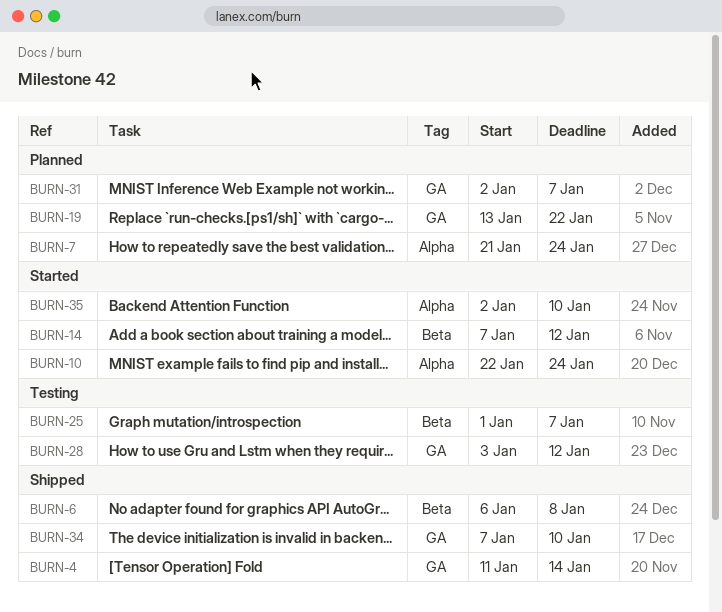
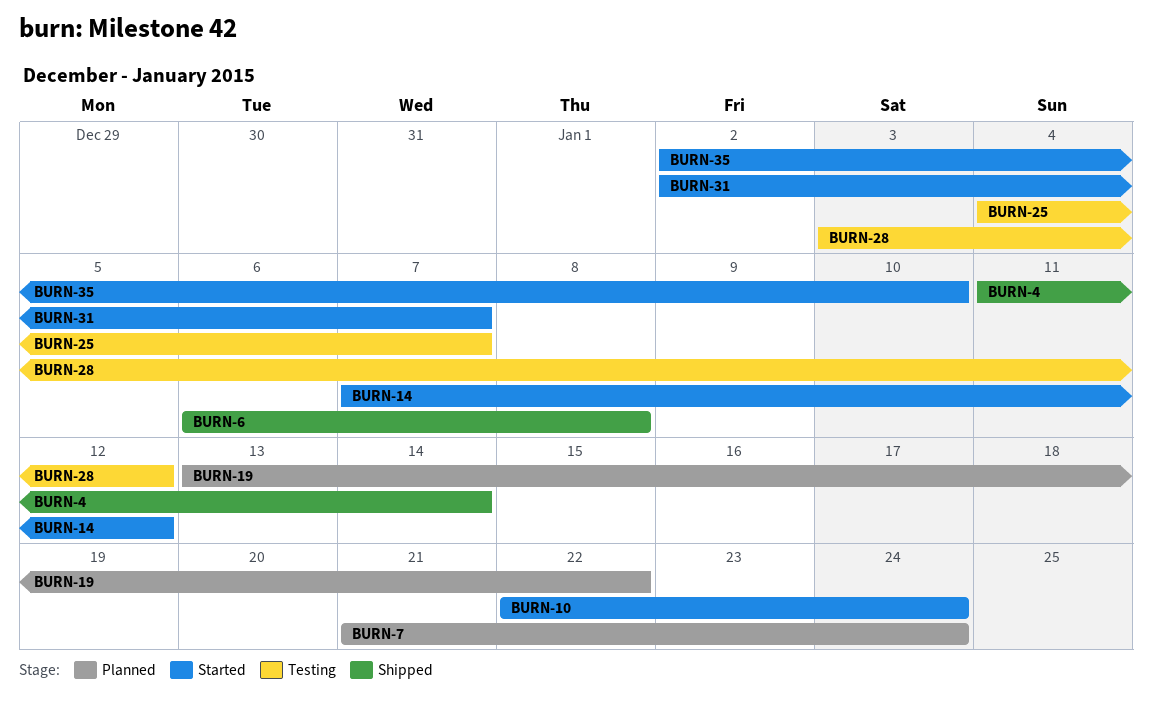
BURN-25, start: Jan 1 -> Jan 4
BURN-31, status: Planned -> Started
BURN-34: present -> none

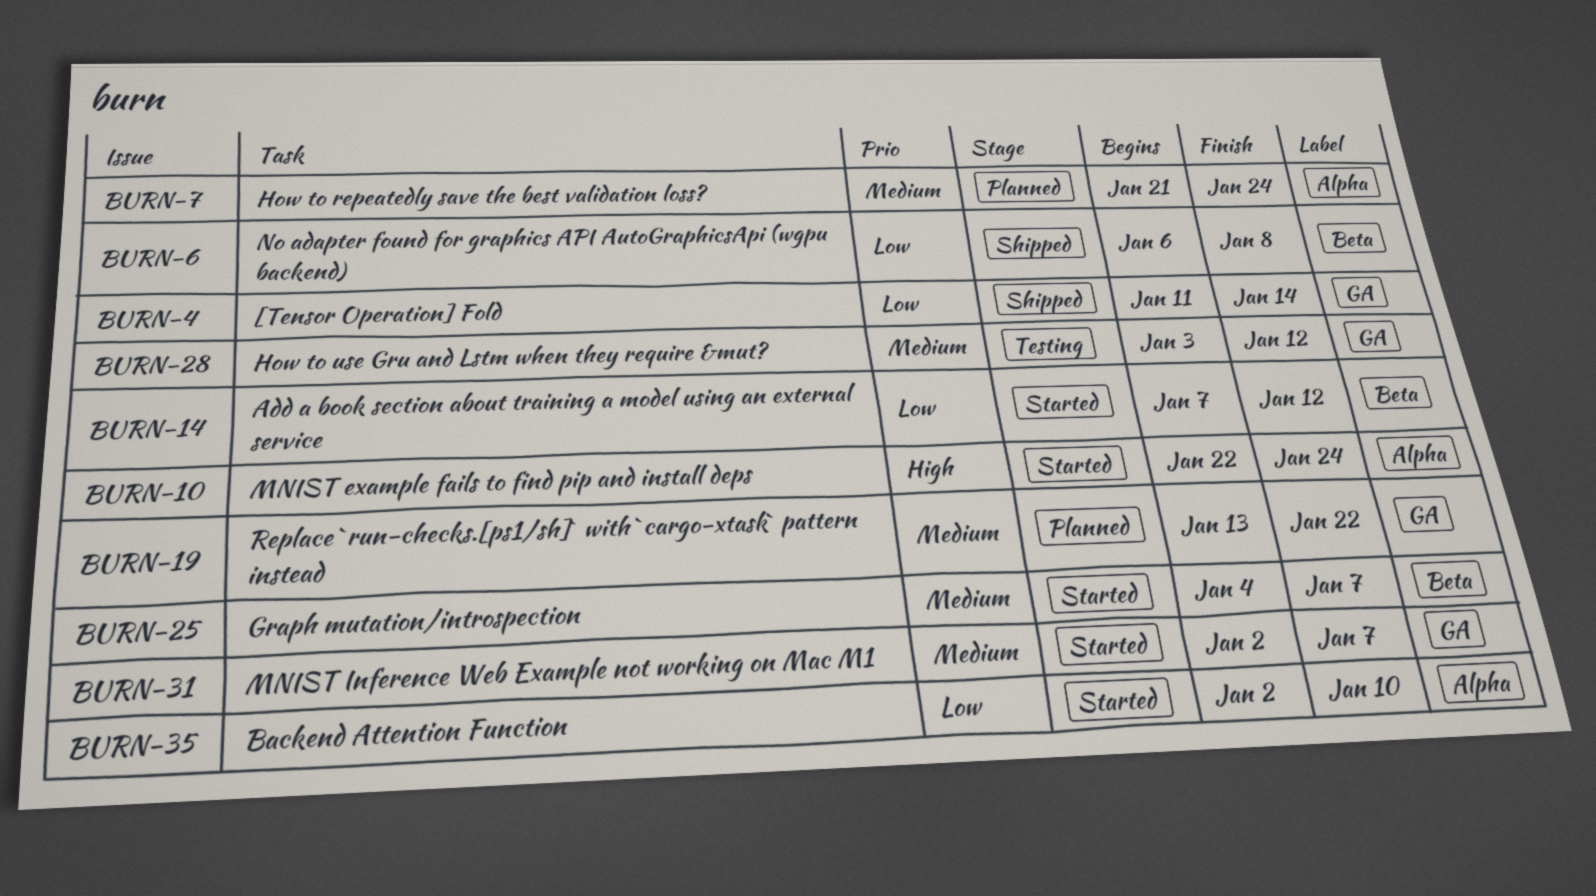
BURN-25, status: Testing -> Started

